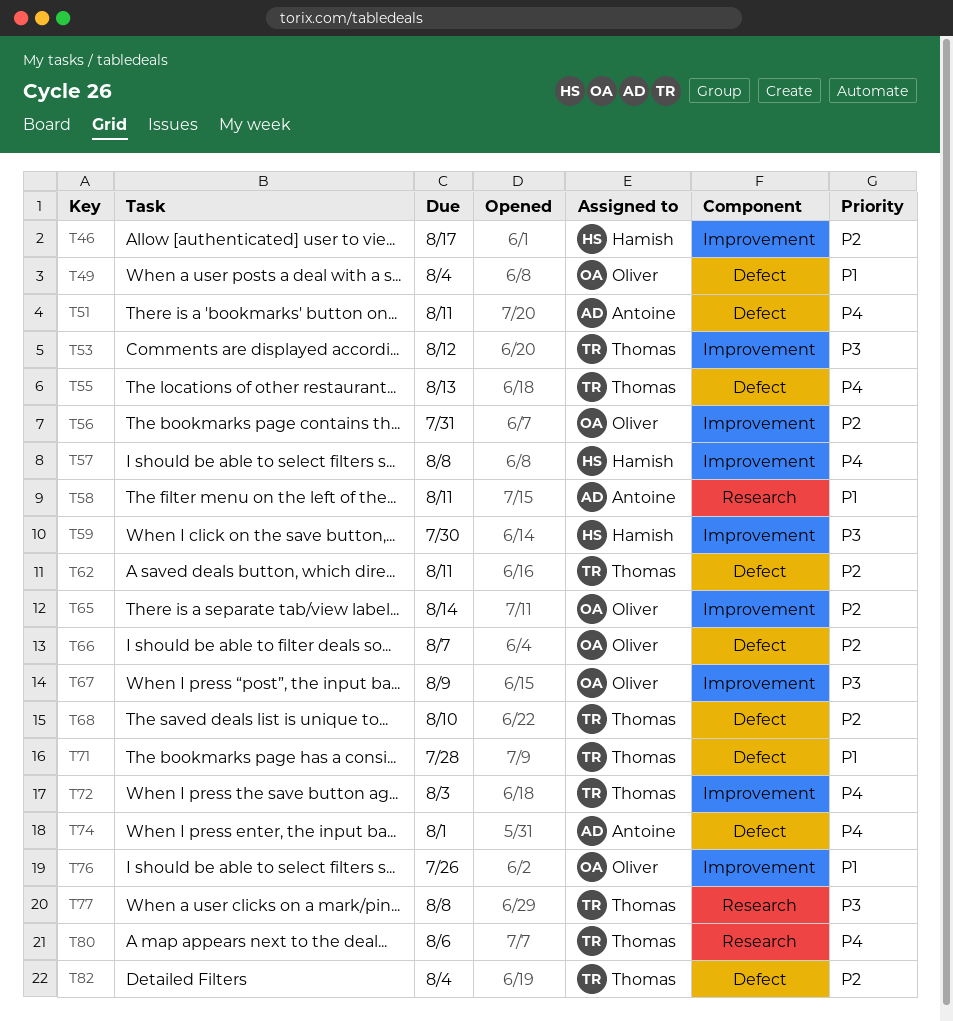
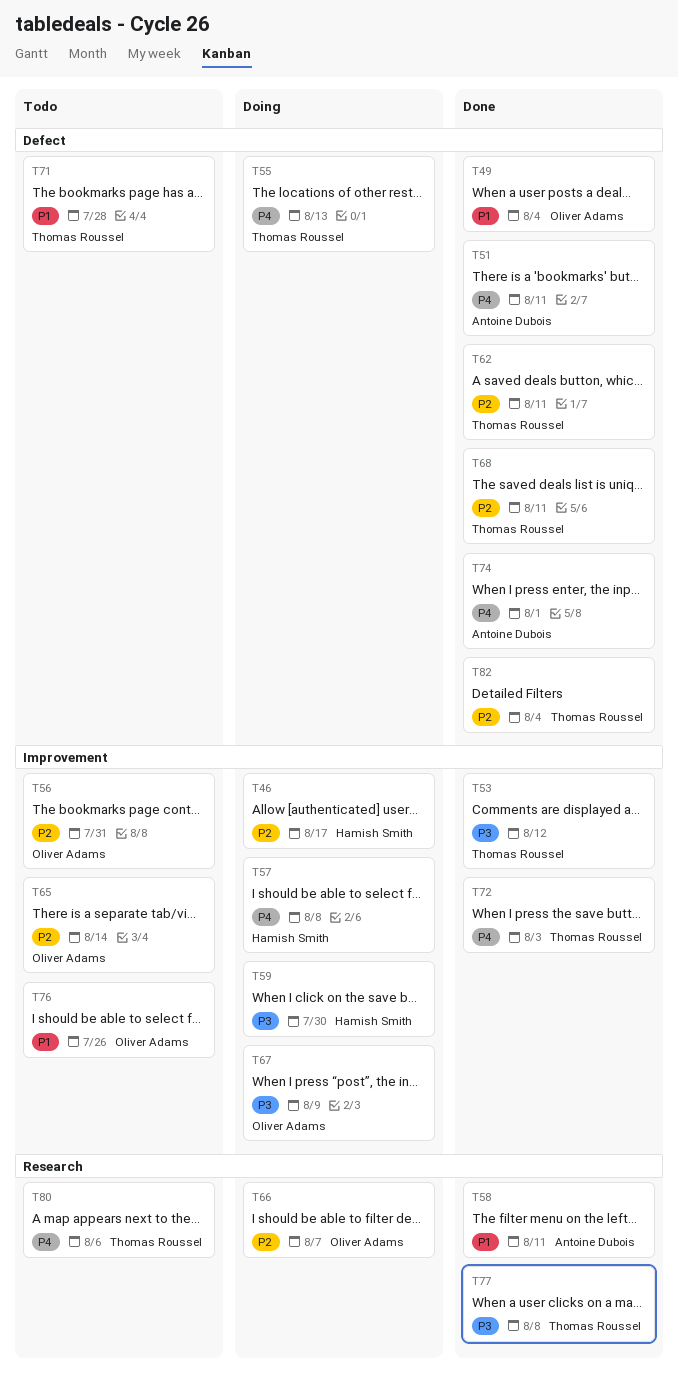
T66, label: Defect -> Research
T68, due: Aug 10 -> Aug 11

